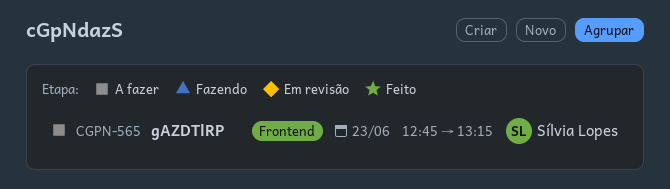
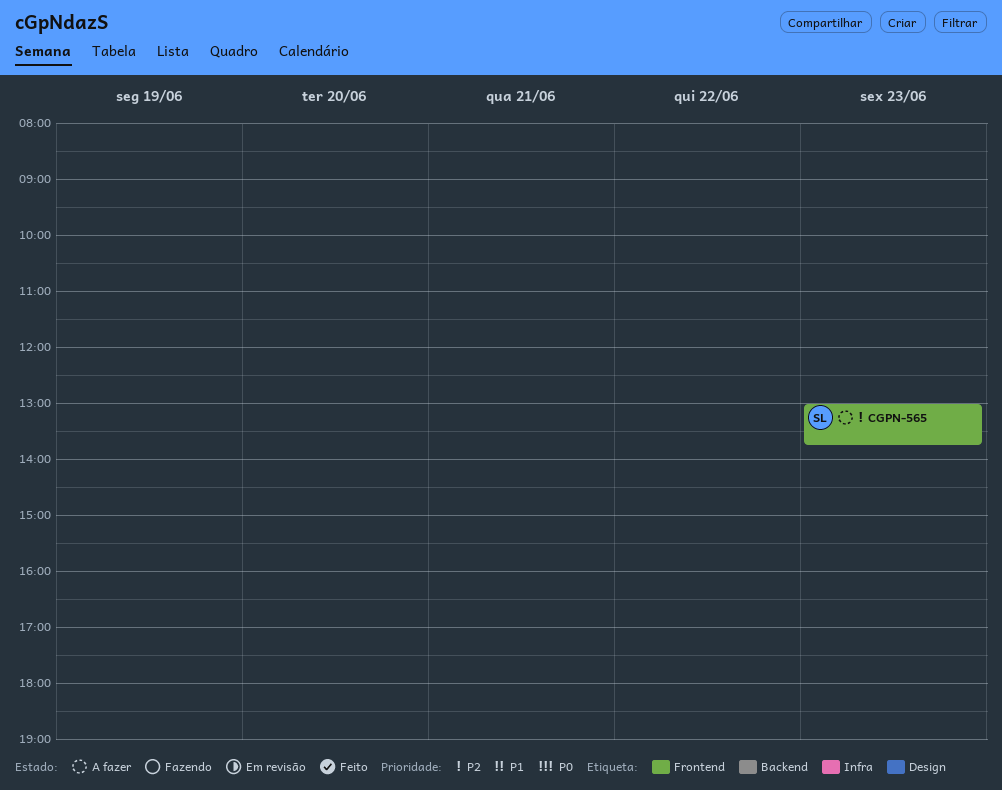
CGPN-565, begins: 12:45 -> 13:00
CGPN-565, ends: 13:15 -> 13:45

